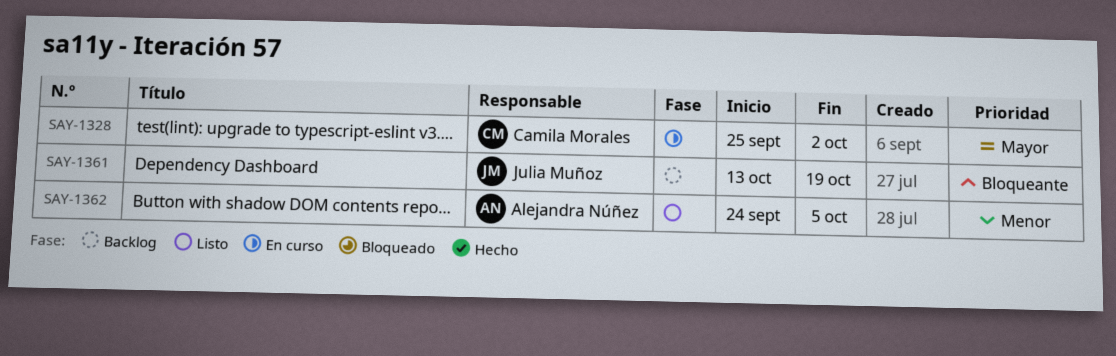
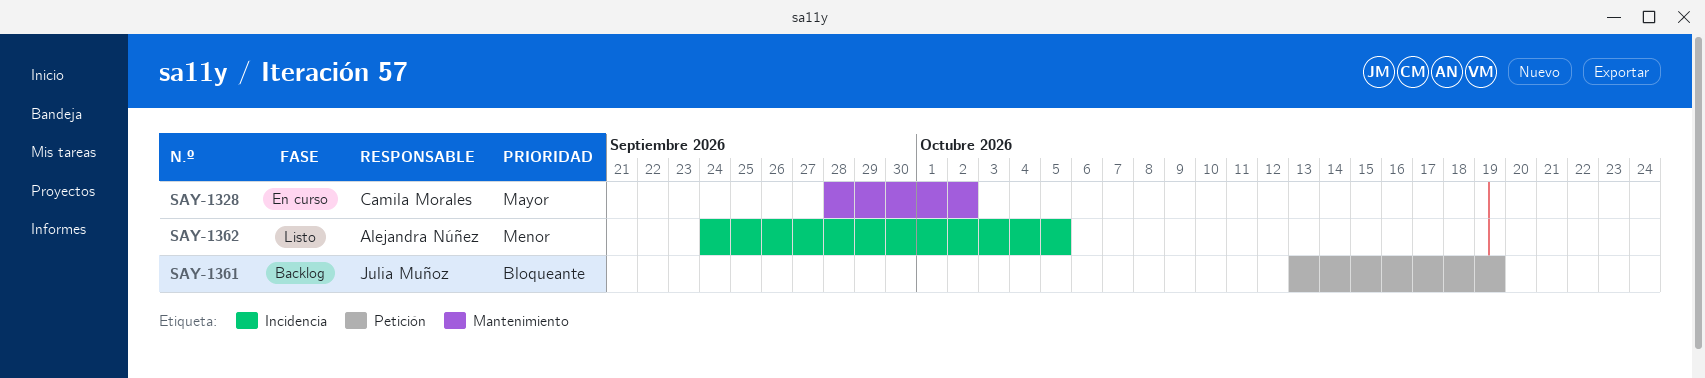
SAY-1328, start: Sep 25 -> Sep 28

